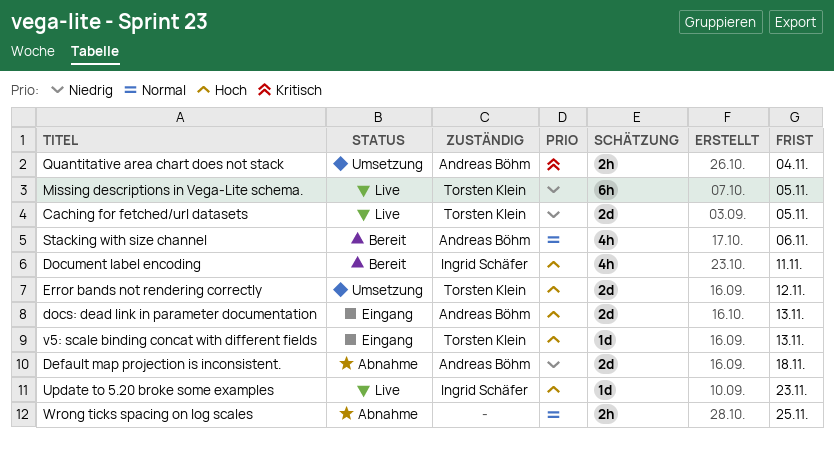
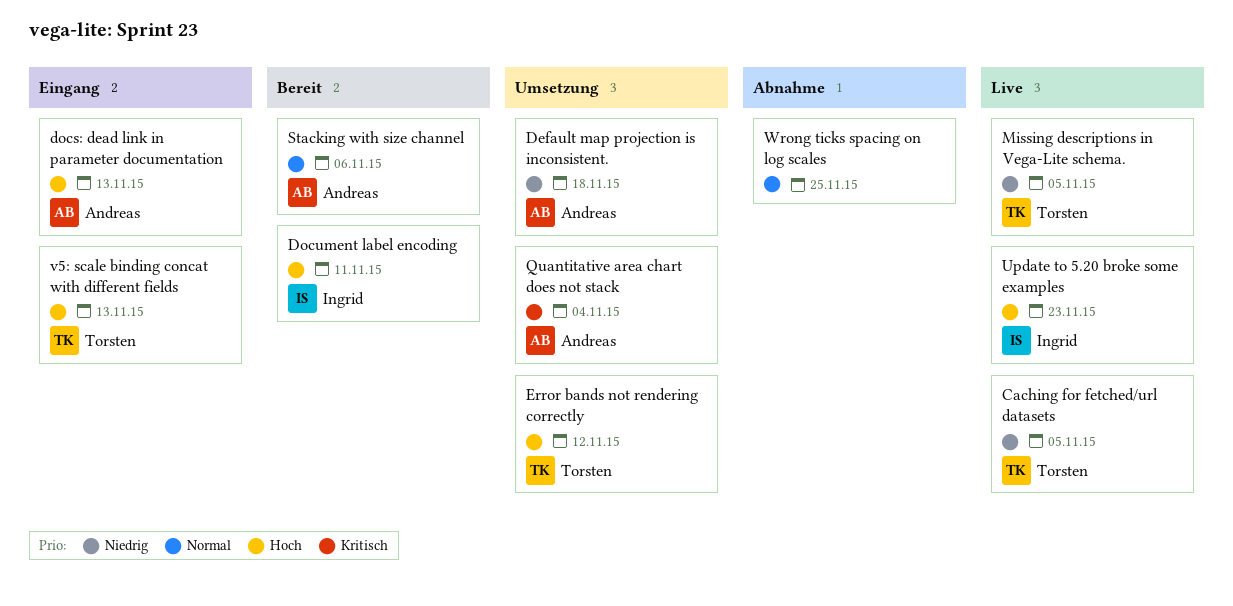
Default map projection is inconsistent., status: Abnahme -> Umsetzung

